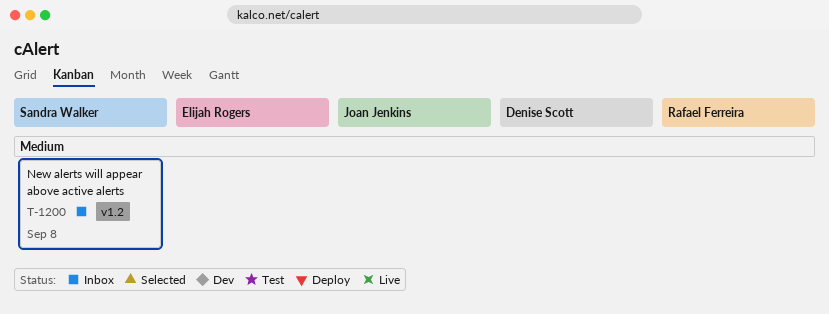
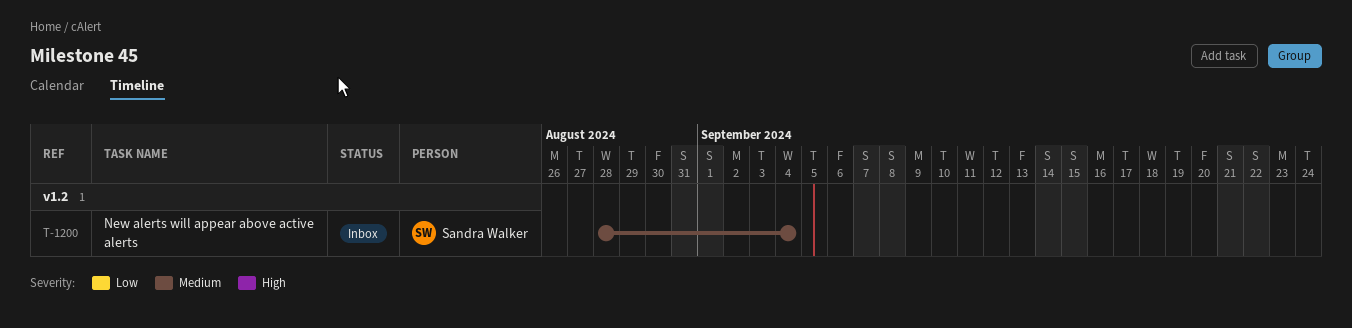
T-1200, due: Sep 8 -> Sep 4

